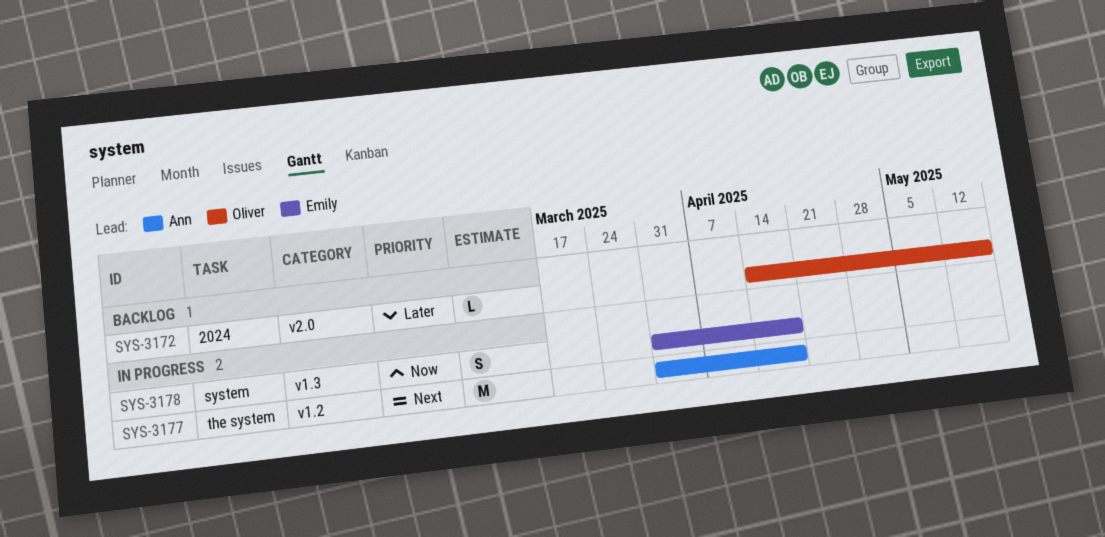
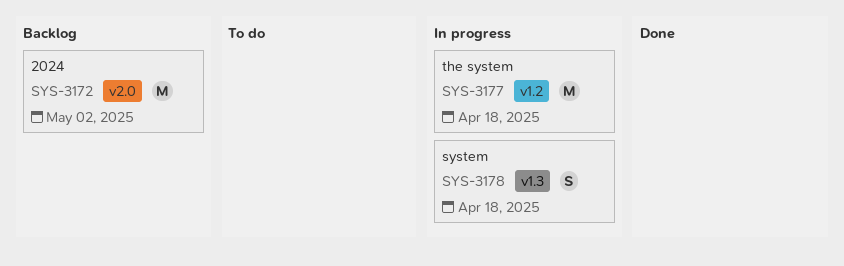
SYS-3172, estimate: L -> M
SYS-3172, due: May 16 -> May 2

